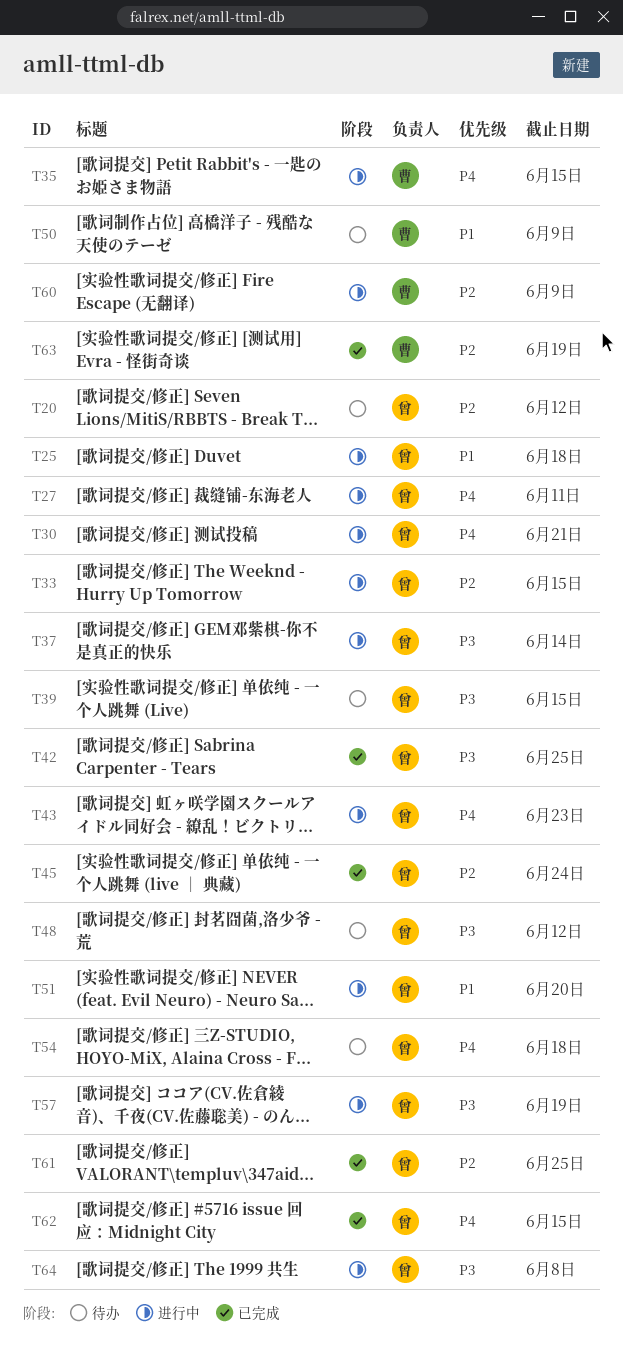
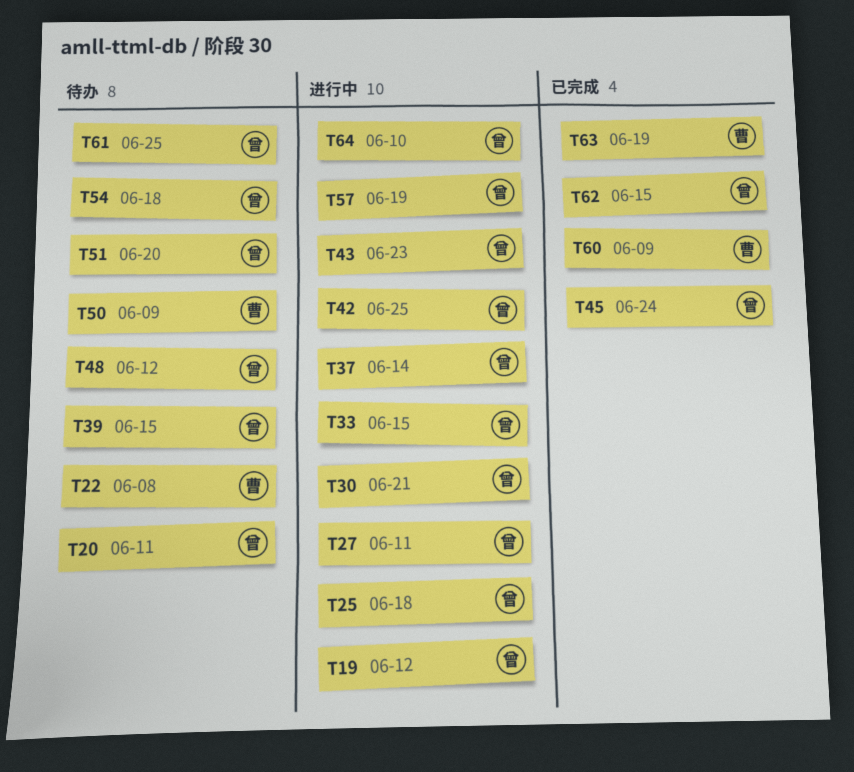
T19: none -> present
T20, due: Jun 12 -> Jun 11
T22: none -> present
T35: present -> none
T42, status: 已完成 -> 进行中
T51, status: 进行中 -> 待办
T60, status: 进行中 -> 已完成
T61, status: 已完成 -> 待办
T64, due: Jun 8 -> Jun 10

